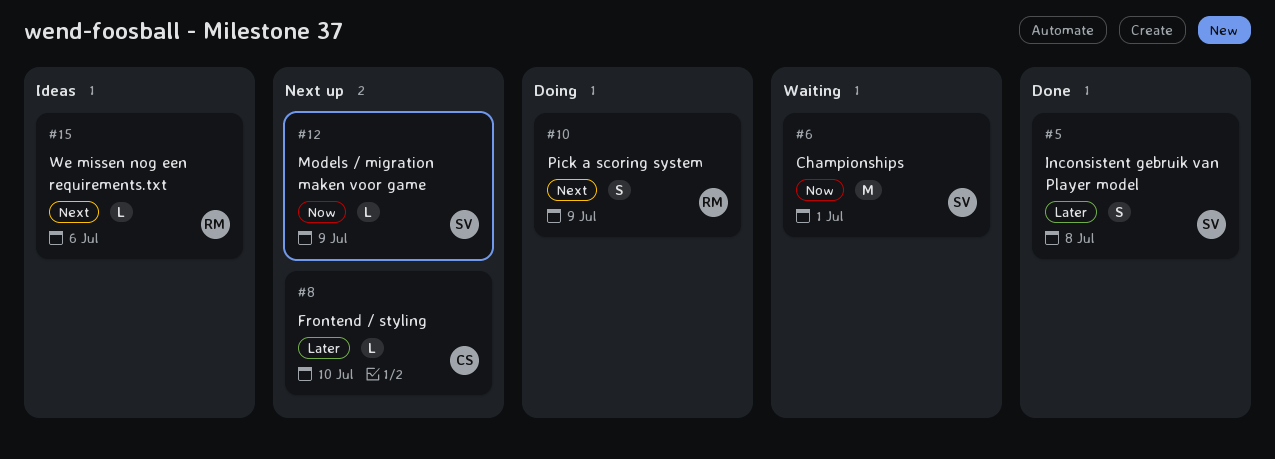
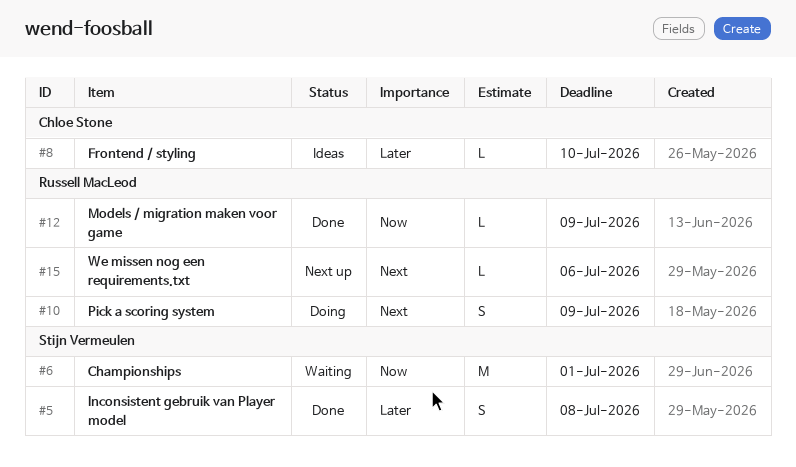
#8, status: Next up -> Ideas
#12, status: Next up -> Done
#12, owner: Stijn Vermeulen -> Russell MacLeod
#15, status: Ideas -> Next up

